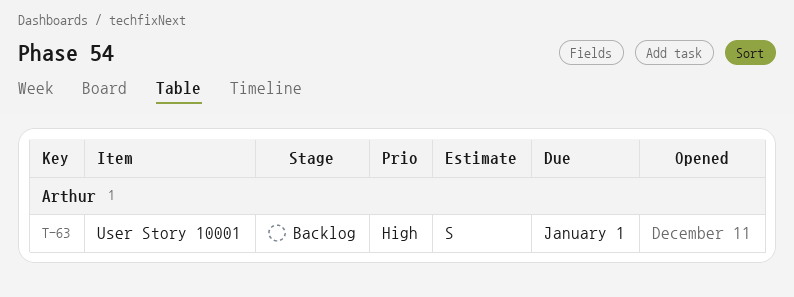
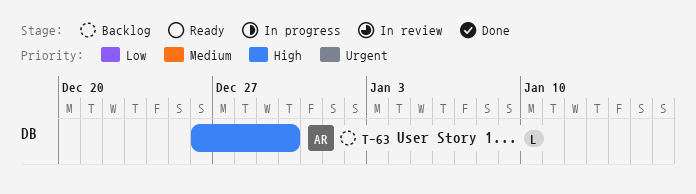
T-63, estimate: S -> L
T-63, due: Jan 1 -> Dec 30

